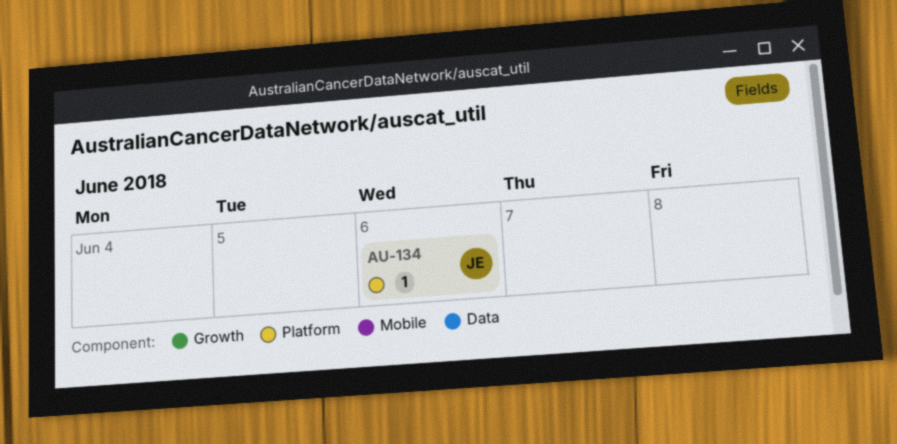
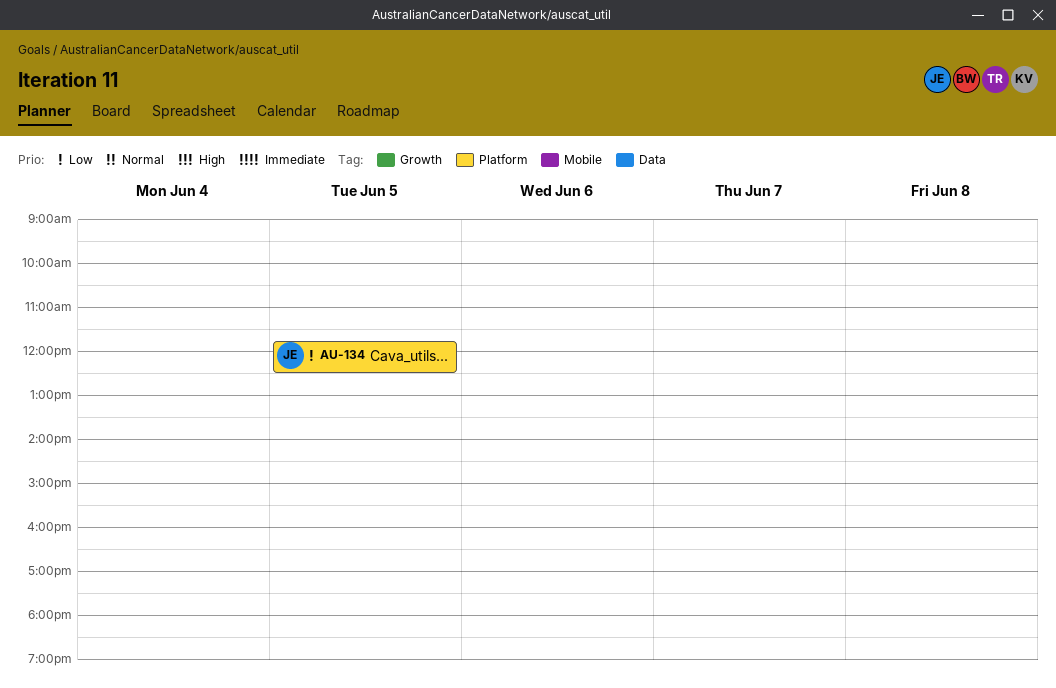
AU-134, day: Jun 6 -> Jun 5

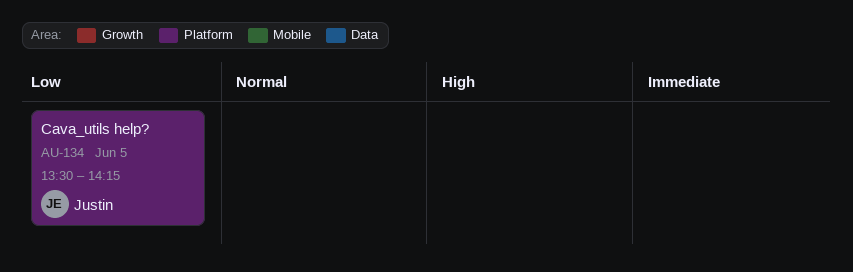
AU-134, begins: 11:45 -> 13:30
AU-134, ends: 12:30 -> 14:15

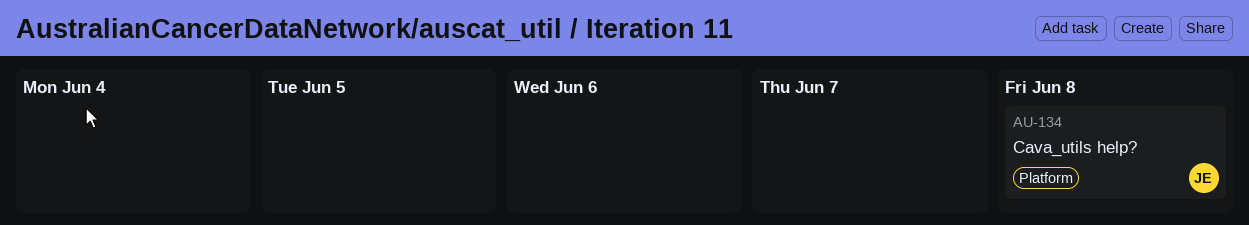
AU-134, day: Jun 5 -> Jun 8

